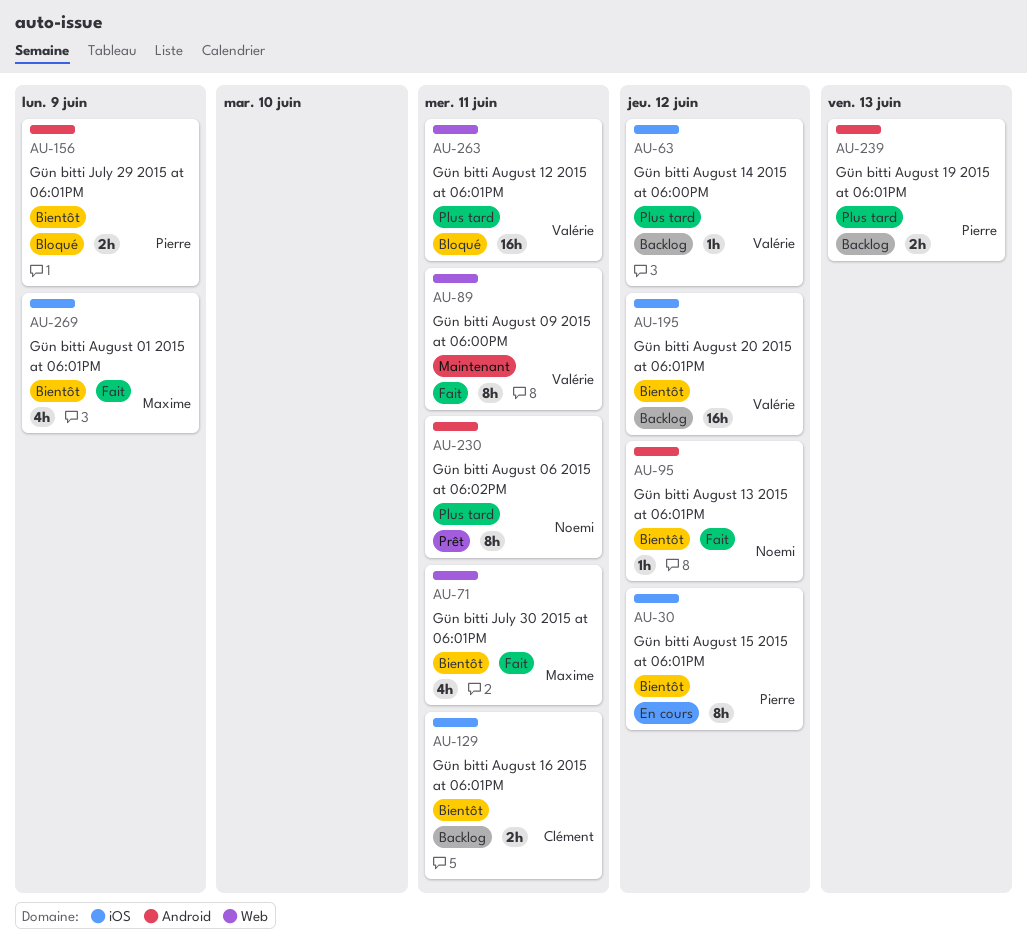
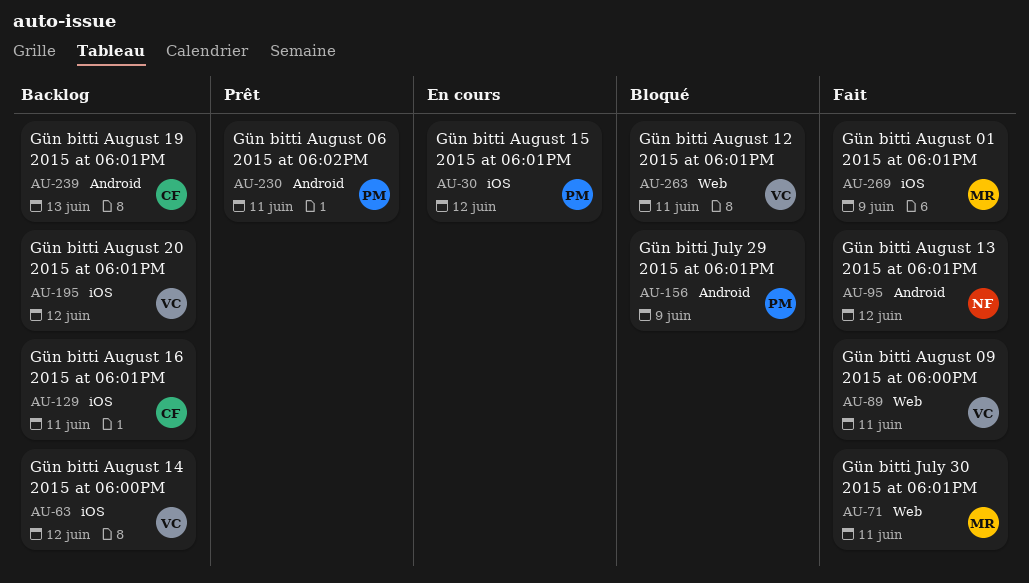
AU-230, owner: Noemi -> Pierre
AU-239, owner: Pierre -> Clément

